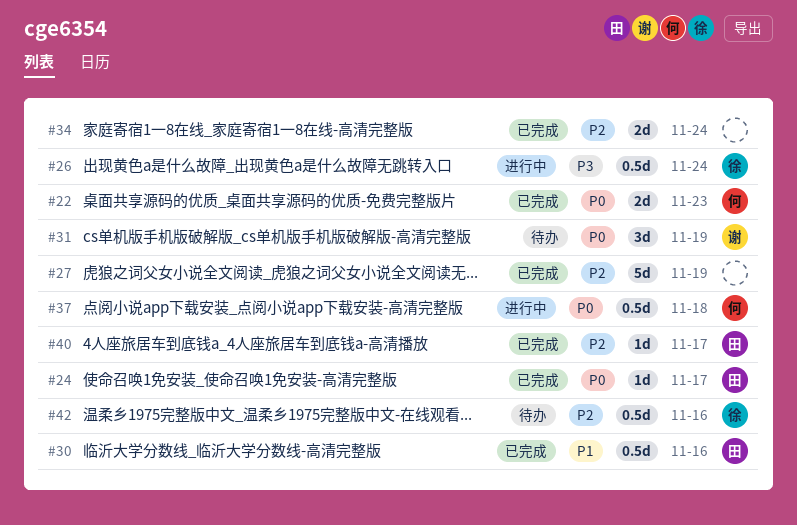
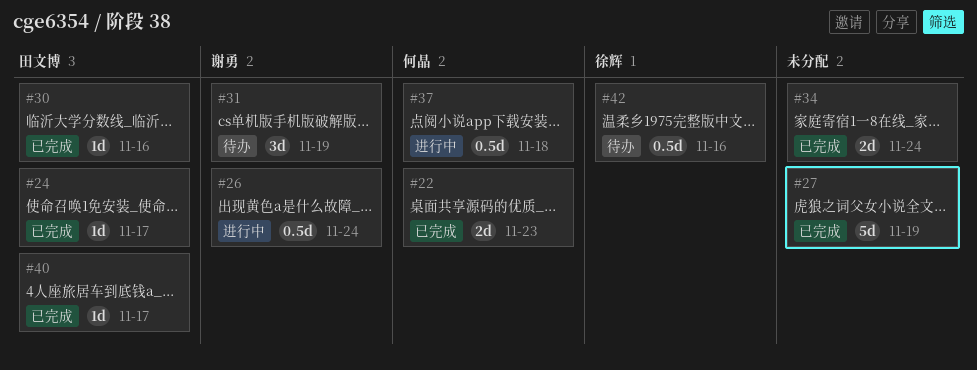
#26, owner: 徐辉 -> 谢勇
#30, estimate: 0.5d -> 1d

